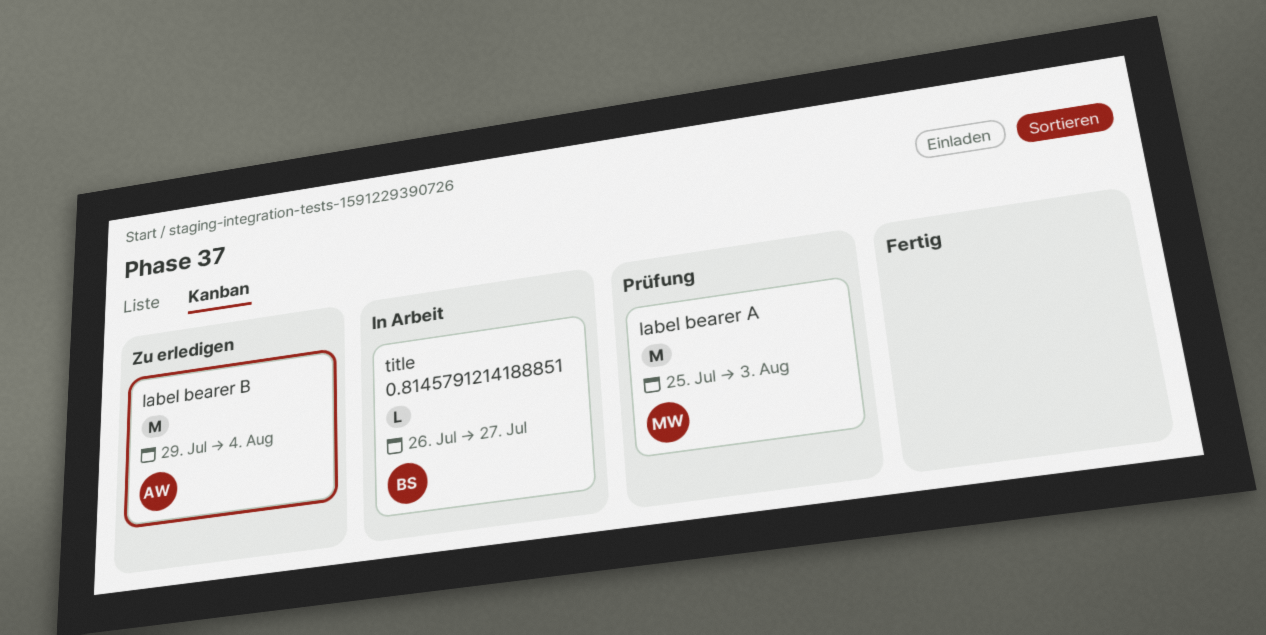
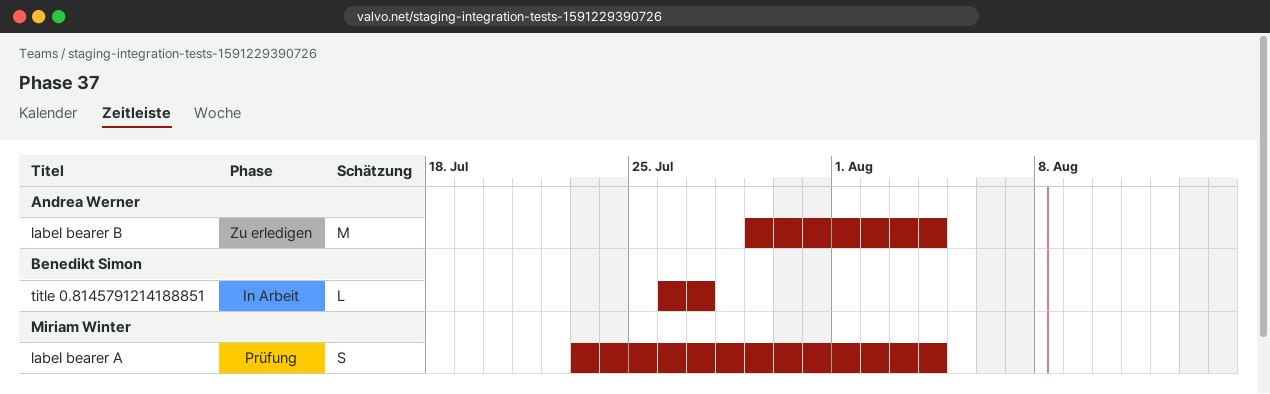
label bearer A, estimate: M -> S
label bearer A, start: Jul 25 -> Jul 23
label bearer A, due: Aug 3 -> Aug 4

